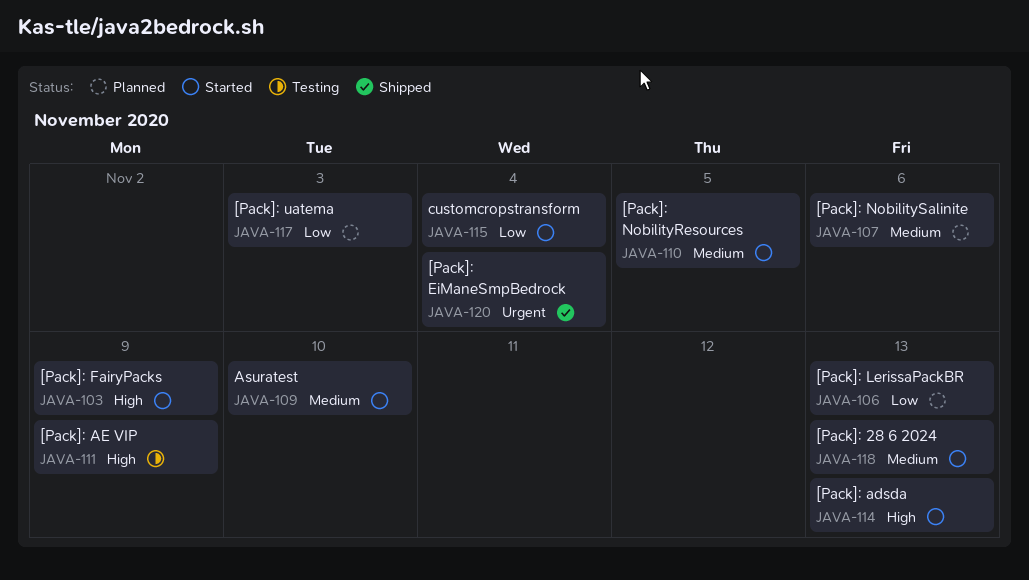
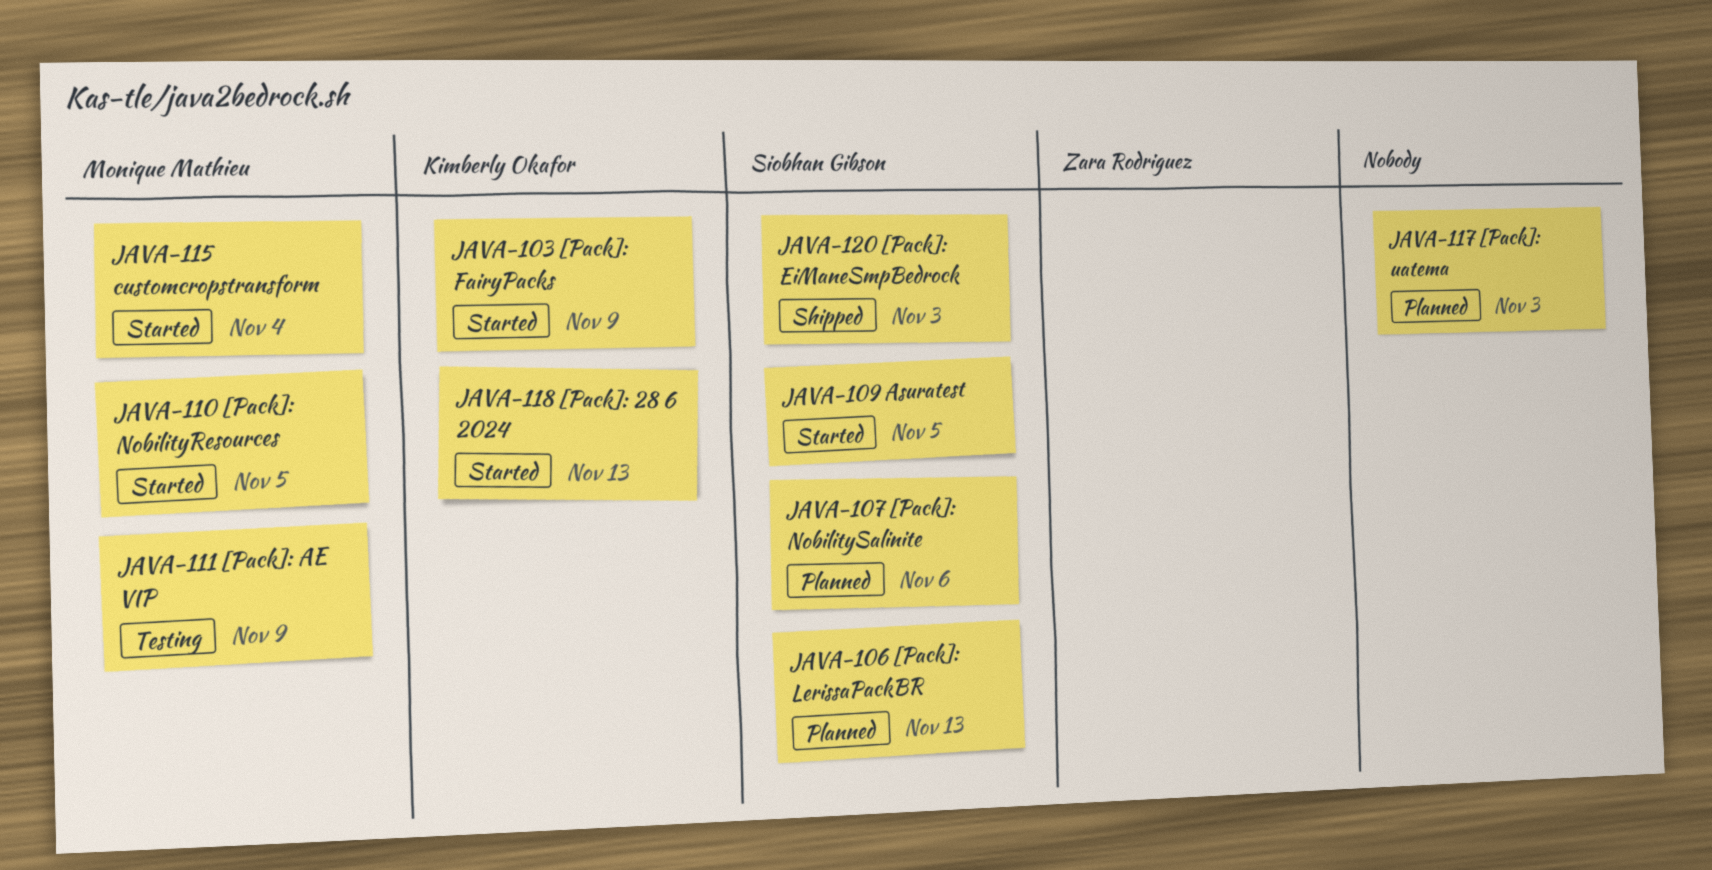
JAVA-109, due: Nov 10 -> Nov 5
JAVA-114: present -> none
JAVA-120, due: Nov 4 -> Nov 3

